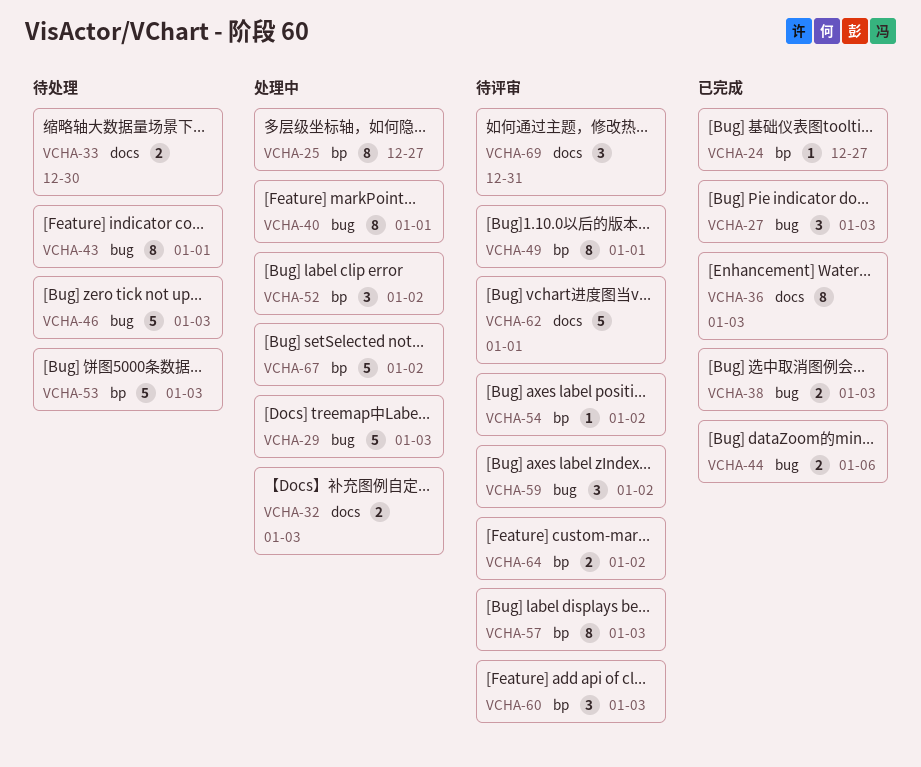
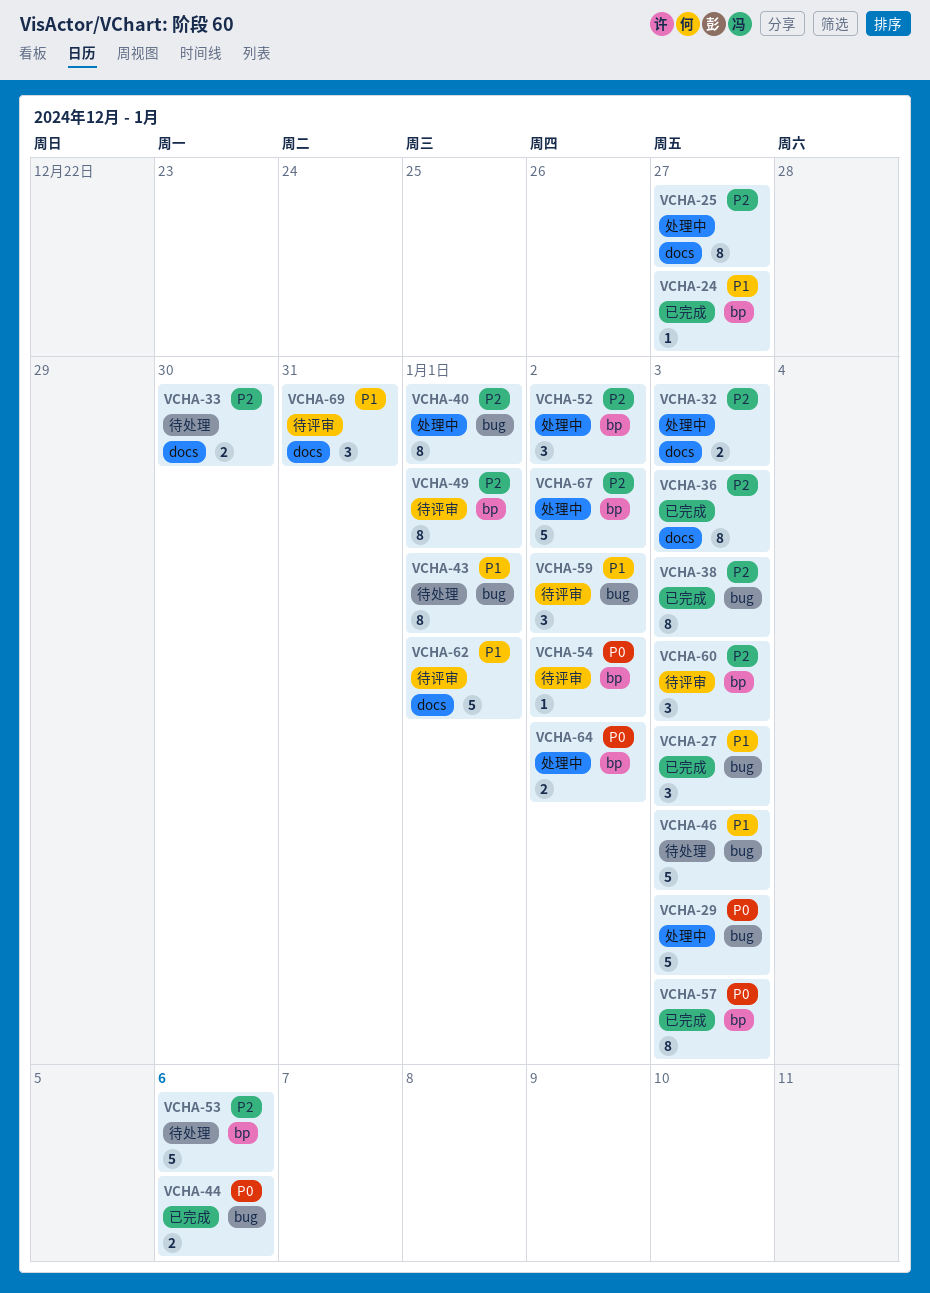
VCHA-25, label: bp -> docs
VCHA-38, estimate: 2 -> 8
VCHA-53, due: Jan 3 -> Jan 6
VCHA-57, status: 待评审 -> 已完成
VCHA-64, status: 待评审 -> 处理中

